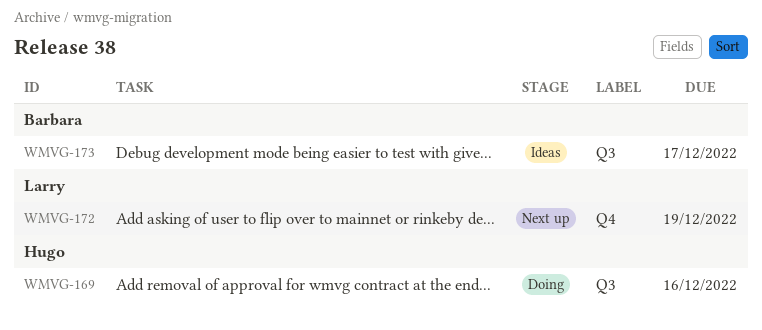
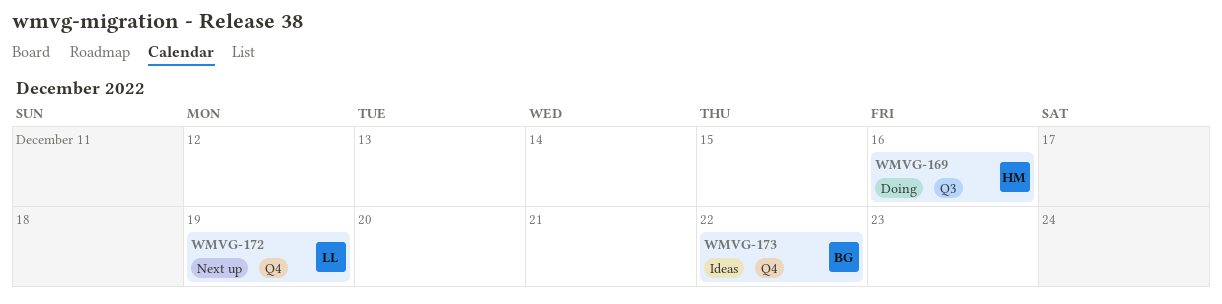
WMVG-173, label: Q3 -> Q4
WMVG-173, due: Dec 17 -> Dec 22

